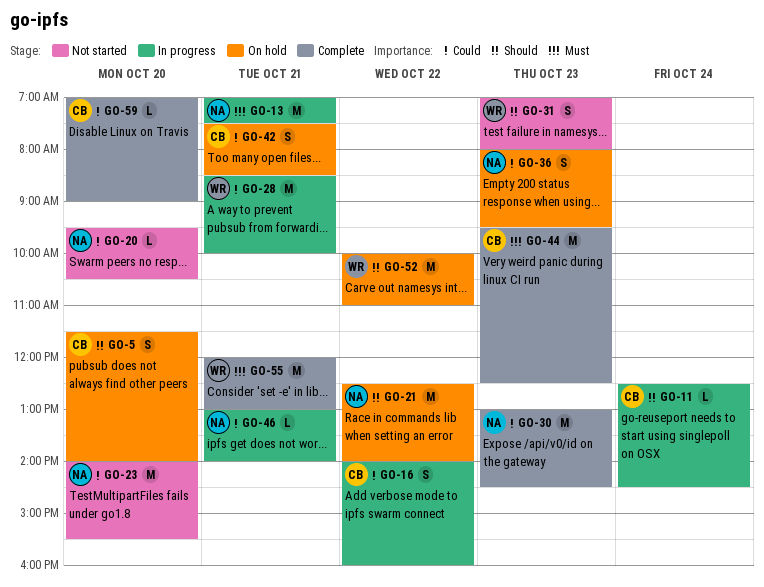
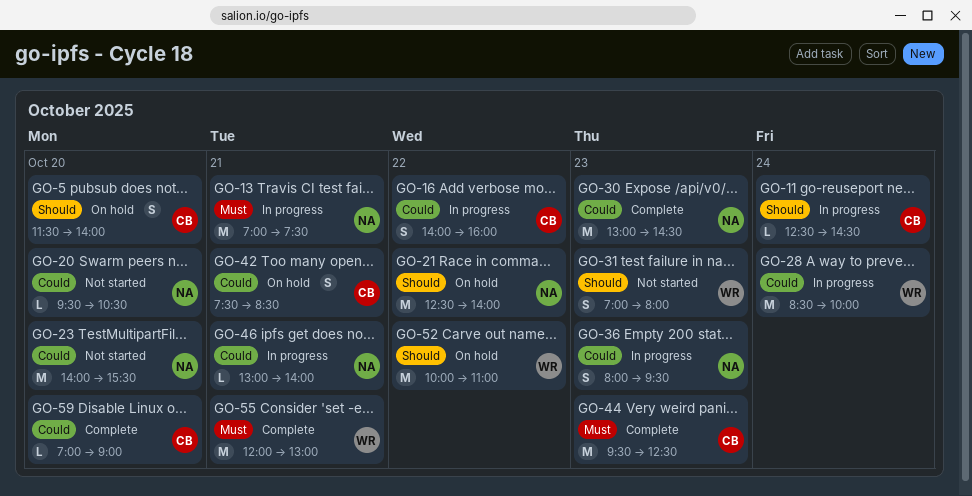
GO-28, day: Oct 21 -> Oct 24
GO-36, status: On hold -> In progress

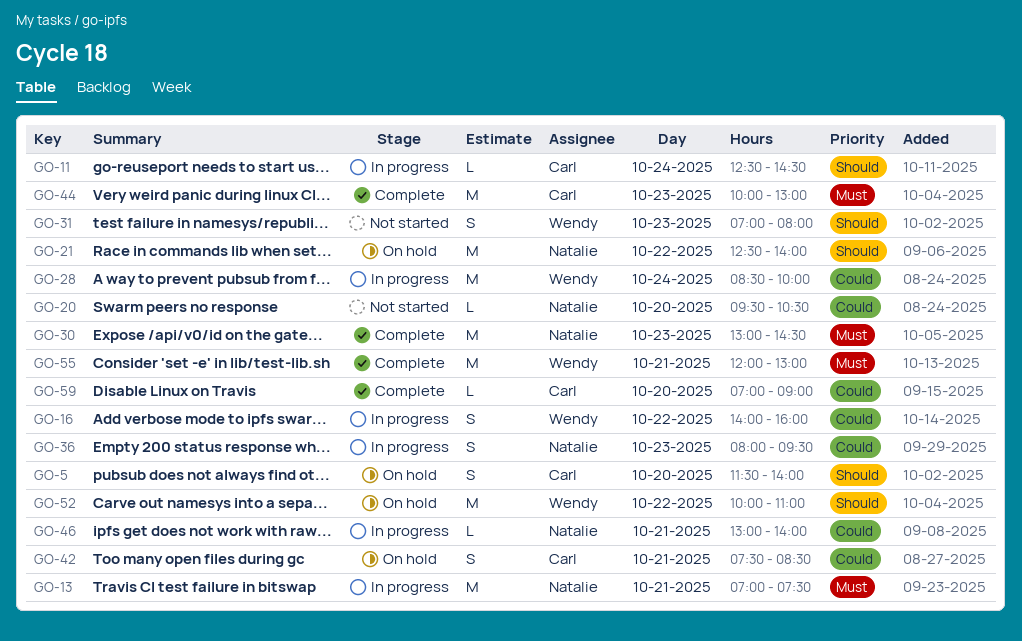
GO-16, owner: Carl -> Wendy
GO-23: present -> none
GO-30, priority: Could -> Must
GO-44, begins: 09:30 -> 10:00
GO-44, ends: 12:30 -> 13:00

